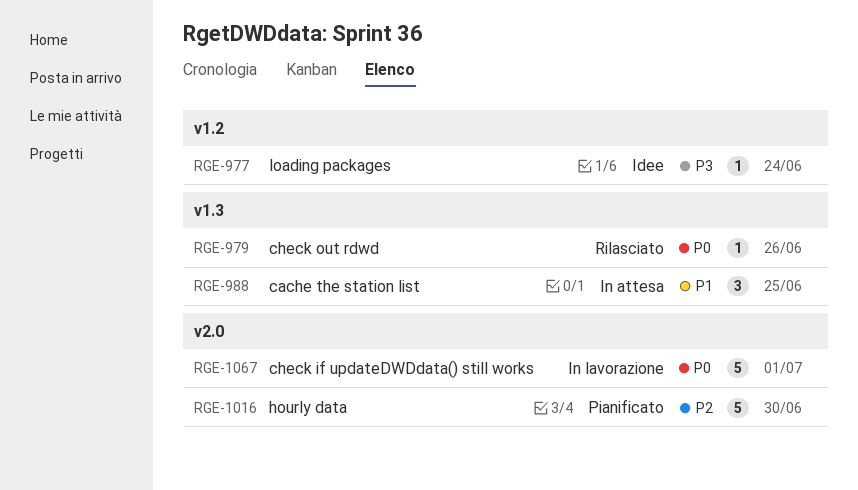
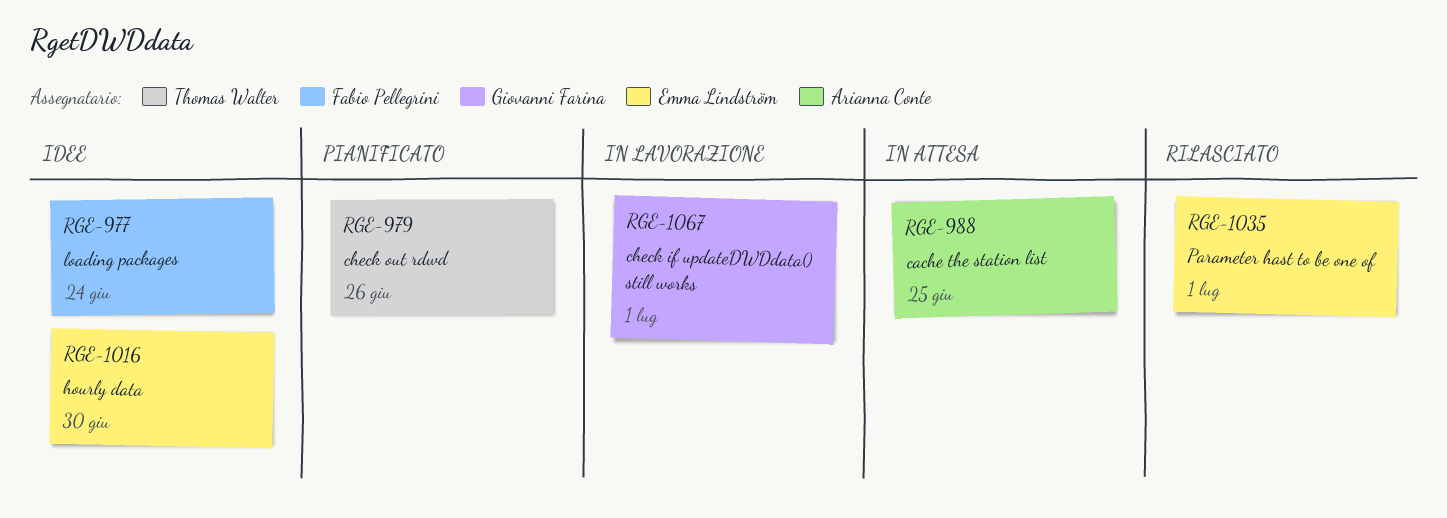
RGE-979, status: Rilasciato -> Pianificato
RGE-1016, status: Pianificato -> Idee
RGE-1035: none -> present

